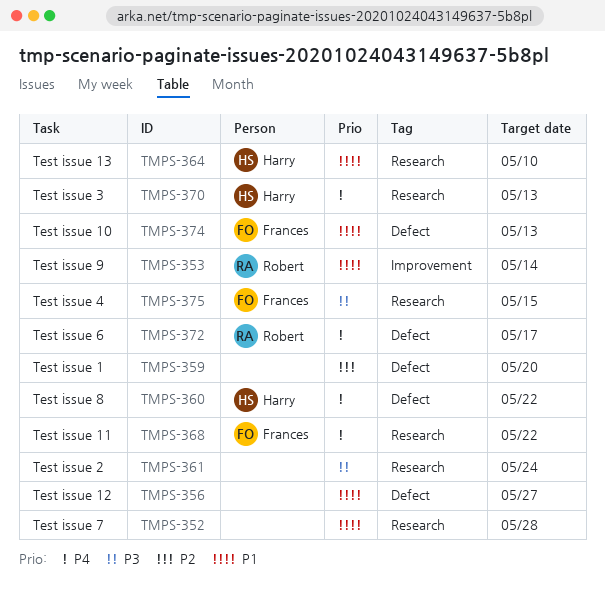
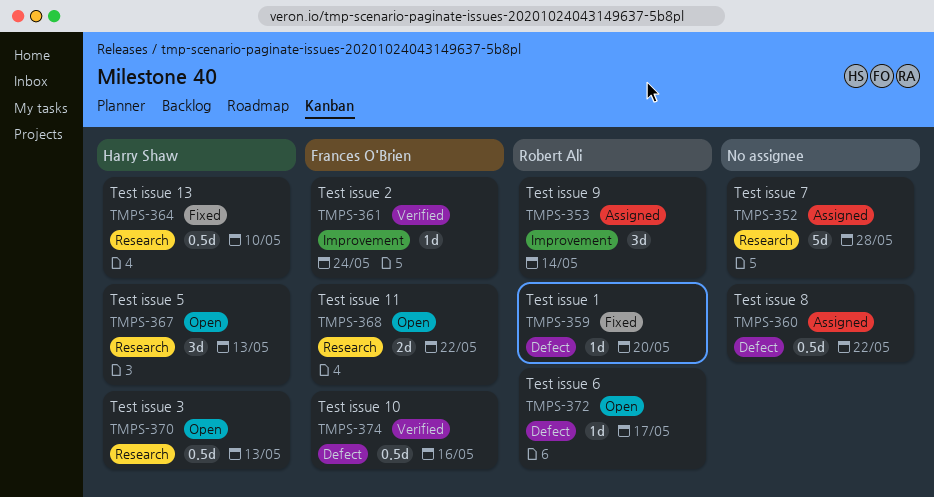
TMPS-356: present -> none
TMPS-359, owner: none -> Robert Ali
TMPS-360, owner: Harry Shaw -> none
TMPS-361, owner: none -> Frances O'Brien
TMPS-361, label: Research -> Improvement
TMPS-367: none -> present
TMPS-374, due: May 13 -> May 16
TMPS-375: present -> none

